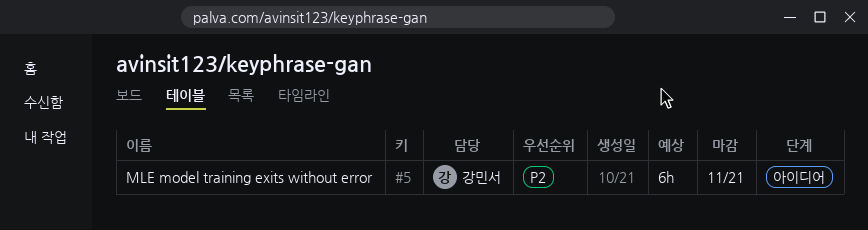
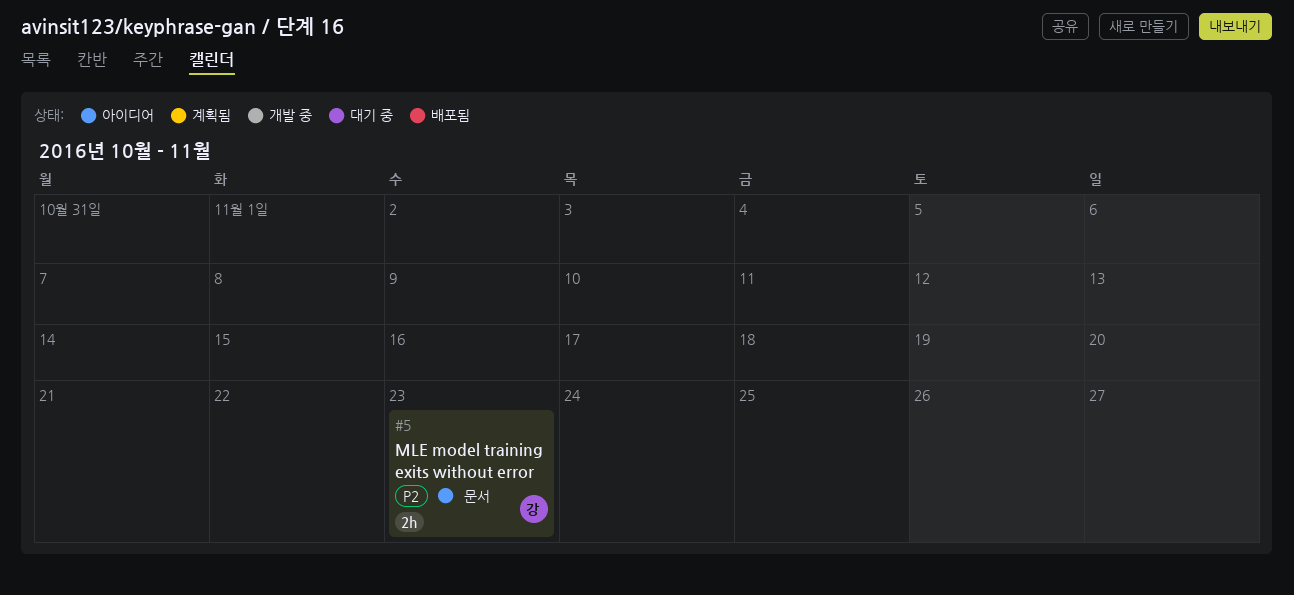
#5, estimate: 6h -> 2h
#5, due: Nov 21 -> Nov 23

